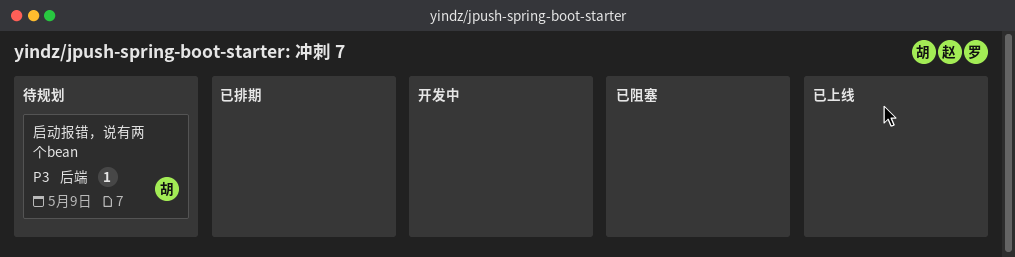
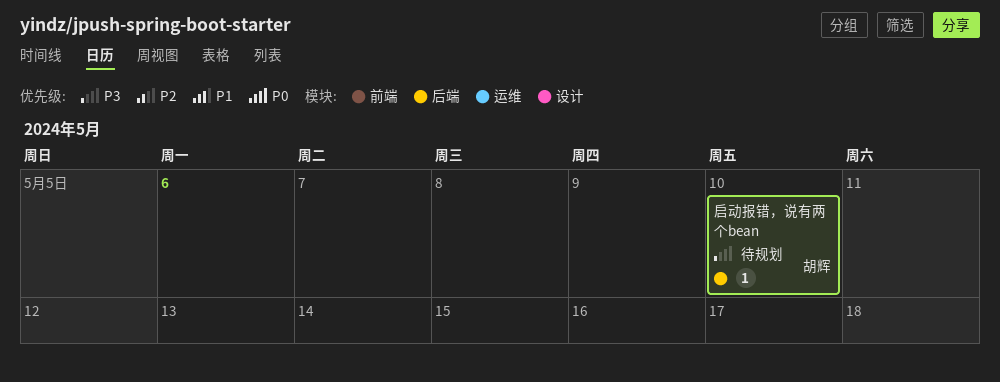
启动报错，说有两个bean, due: May 9 -> May 10

